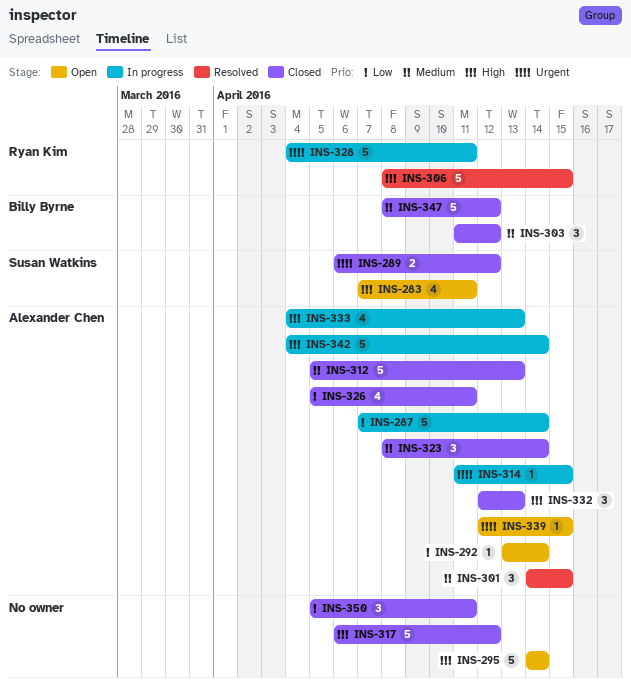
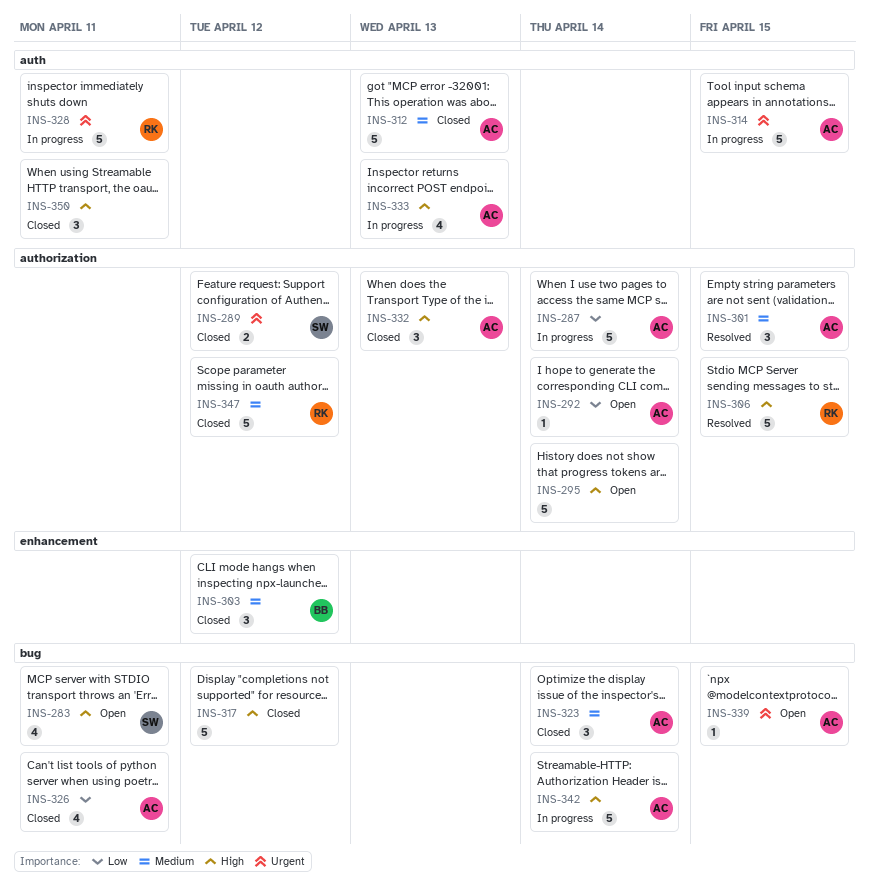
INS-314, estimate: 1 -> 5
INS-347, owner: Billy Byrne -> Ryan Kim
INS-350, priority: Low -> High

